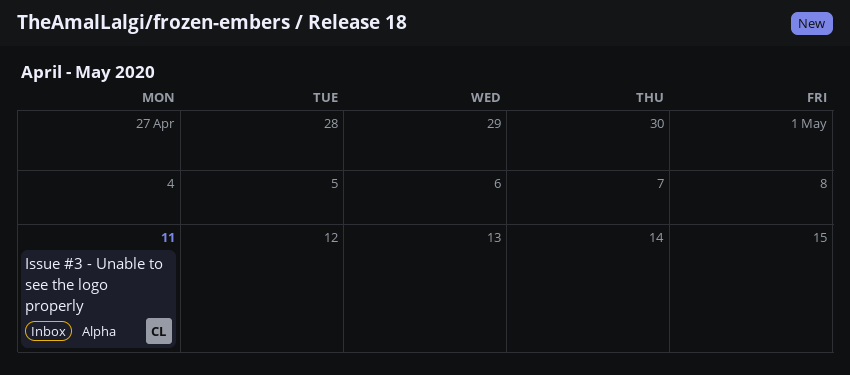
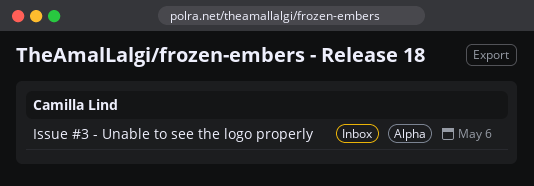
Issue #3 - Unable to see the logo properly, due: May 11 -> May 6

